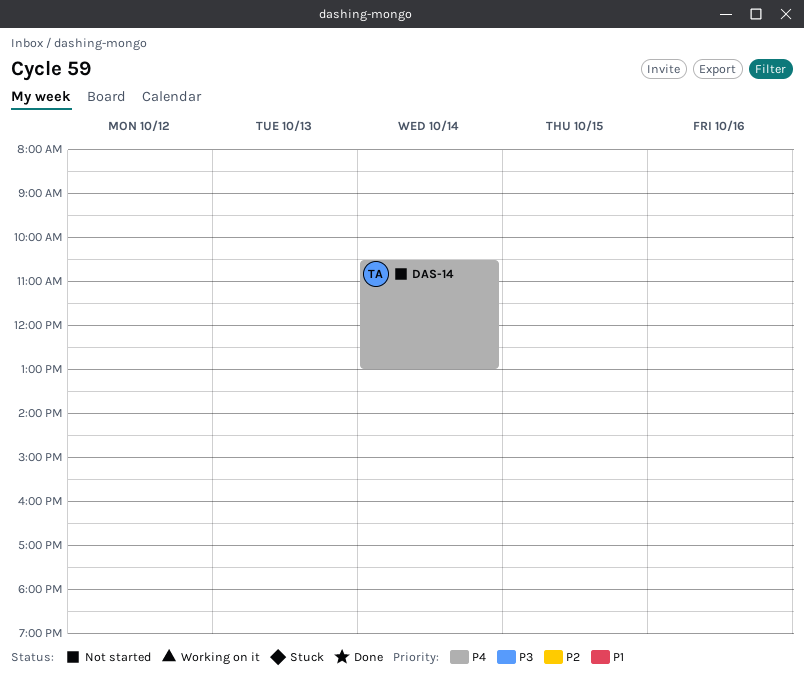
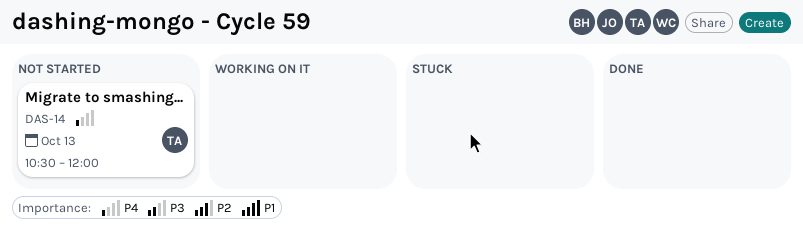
DAS-14, day: Oct 14 -> Oct 13
DAS-14, ends: 13:00 -> 12:00

